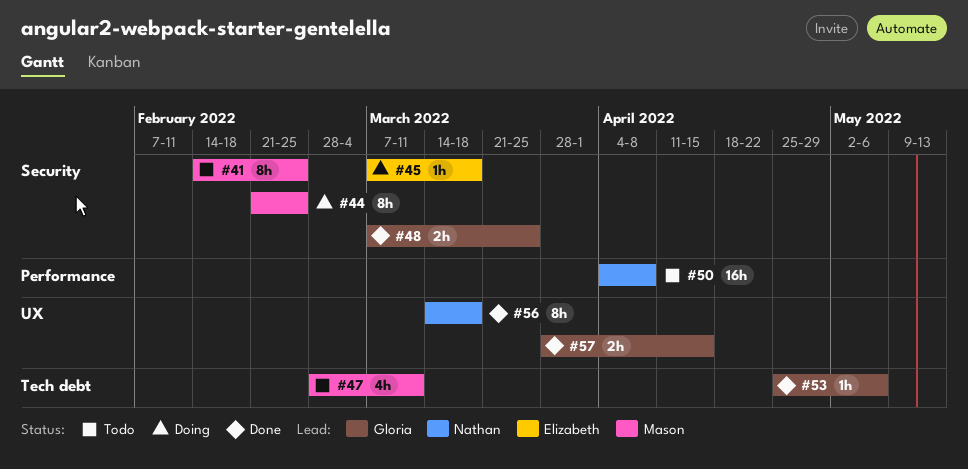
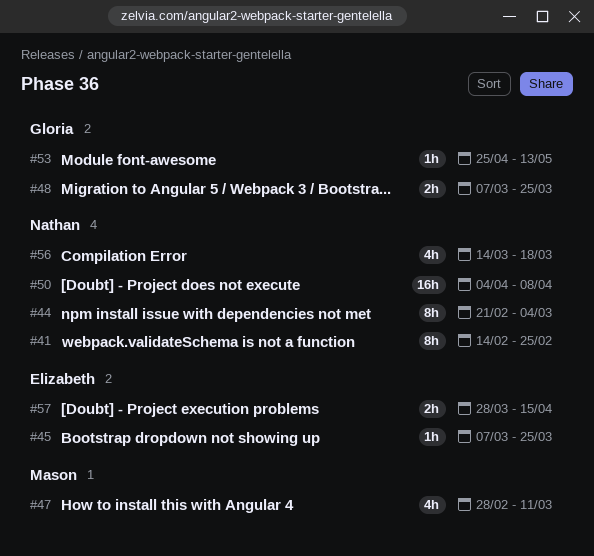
#41, owner: Mason -> Nathan
#44, owner: Mason -> Nathan
#44, due: Feb 25 -> Mar 4
#45, due: Mar 18 -> Mar 25
#53, due: May 6 -> May 13
#56, estimate: 8h -> 4h
#57, owner: Gloria -> Elizabeth

